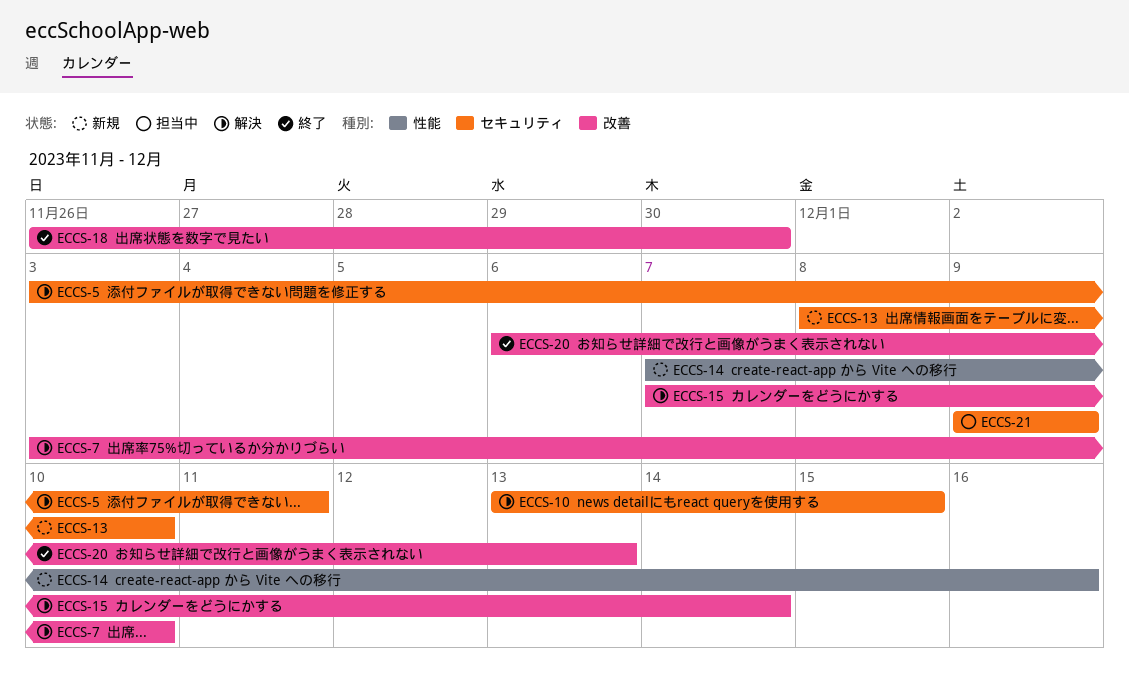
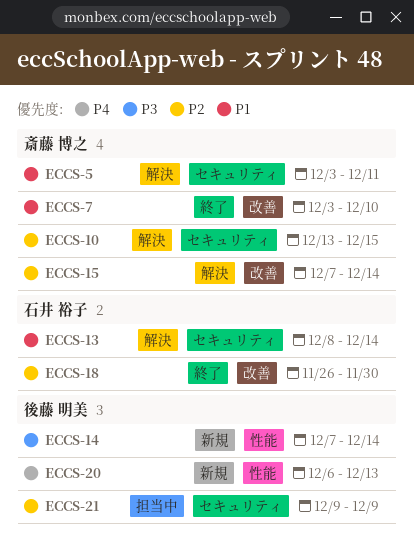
ECCS-7, status: 解決 -> 終了
ECCS-13, status: 新規 -> 解決
ECCS-13, due: Dec 10 -> Dec 14
ECCS-14, due: Dec 16 -> Dec 14
ECCS-20, status: 終了 -> 新規
ECCS-20, label: 改善 -> 性能

